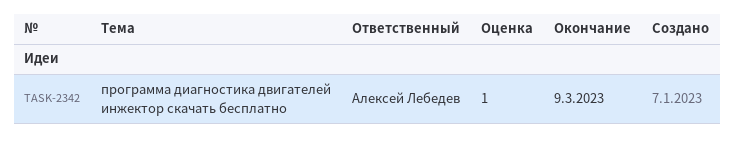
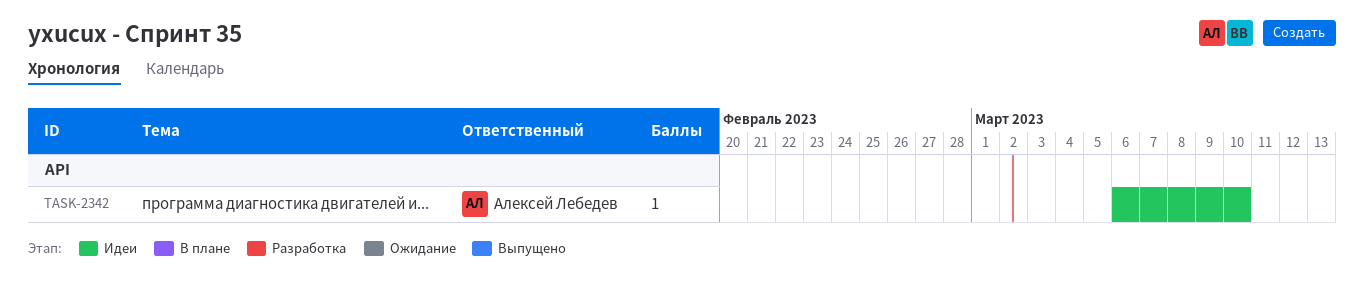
TASK-2342, due: Mar 9 -> Mar 10

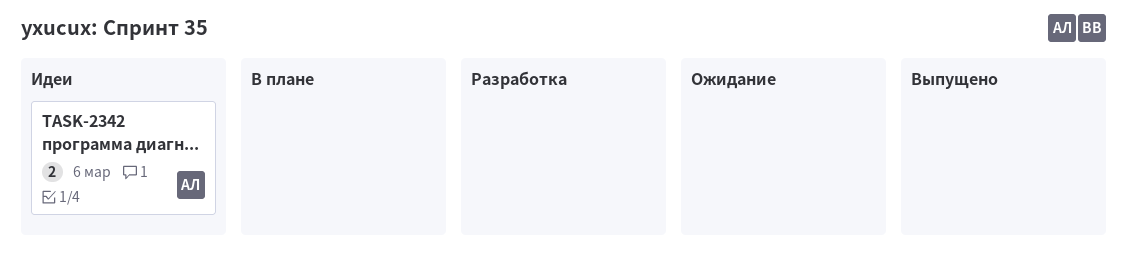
TASK-2342, estimate: 1 -> 2
TASK-2342, due: Mar 10 -> Mar 6

